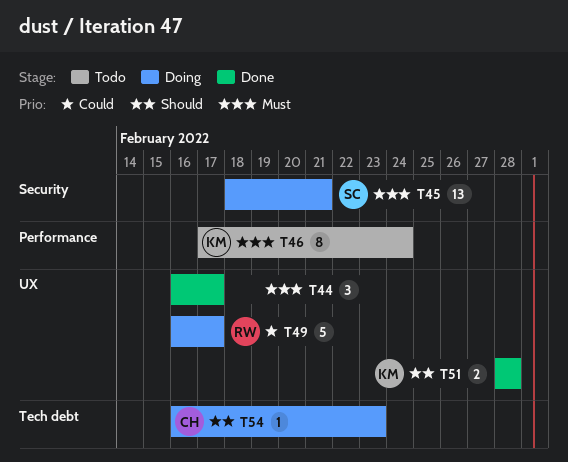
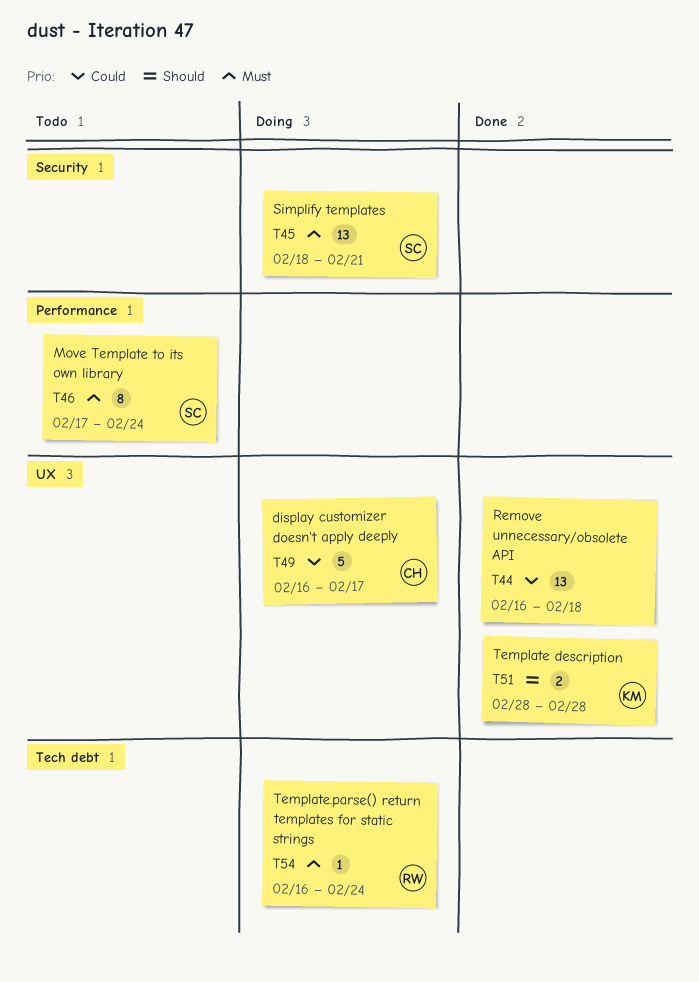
T44, priority: Must -> Could
T44, estimate: 3 -> 13
T44, due: Feb 17 -> Feb 18
T46, owner: KM -> SC
T49, owner: RW -> CH
T54, owner: CH -> RW
T54, priority: Should -> Must
T54, due: Feb 23 -> Feb 24

